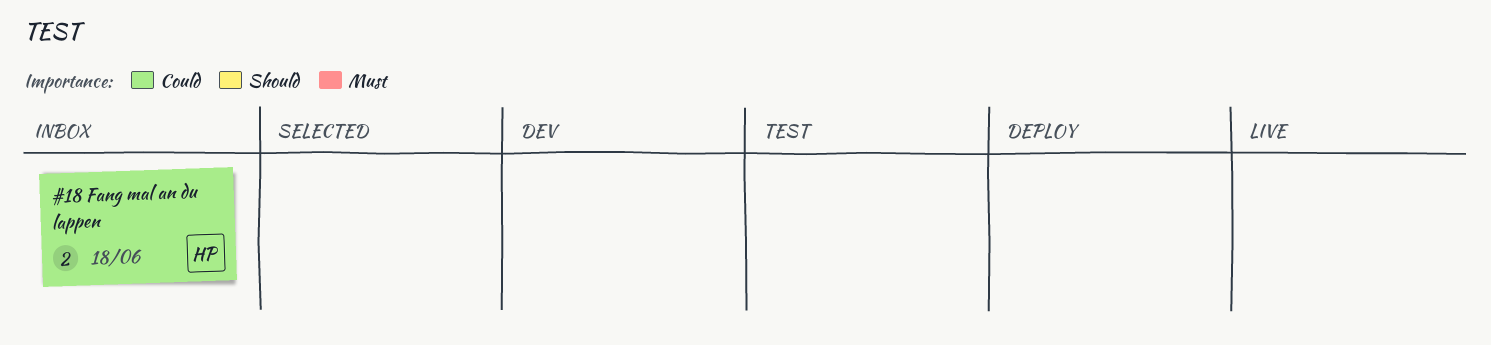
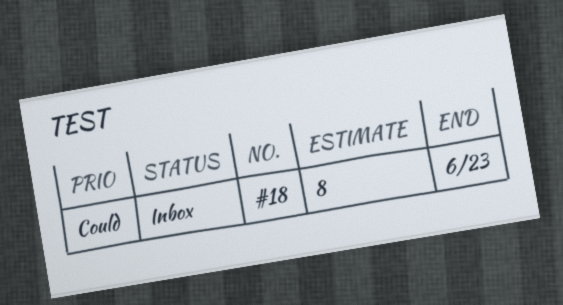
#18, estimate: 2 -> 8
#18, due: Jun 18 -> Jun 23

